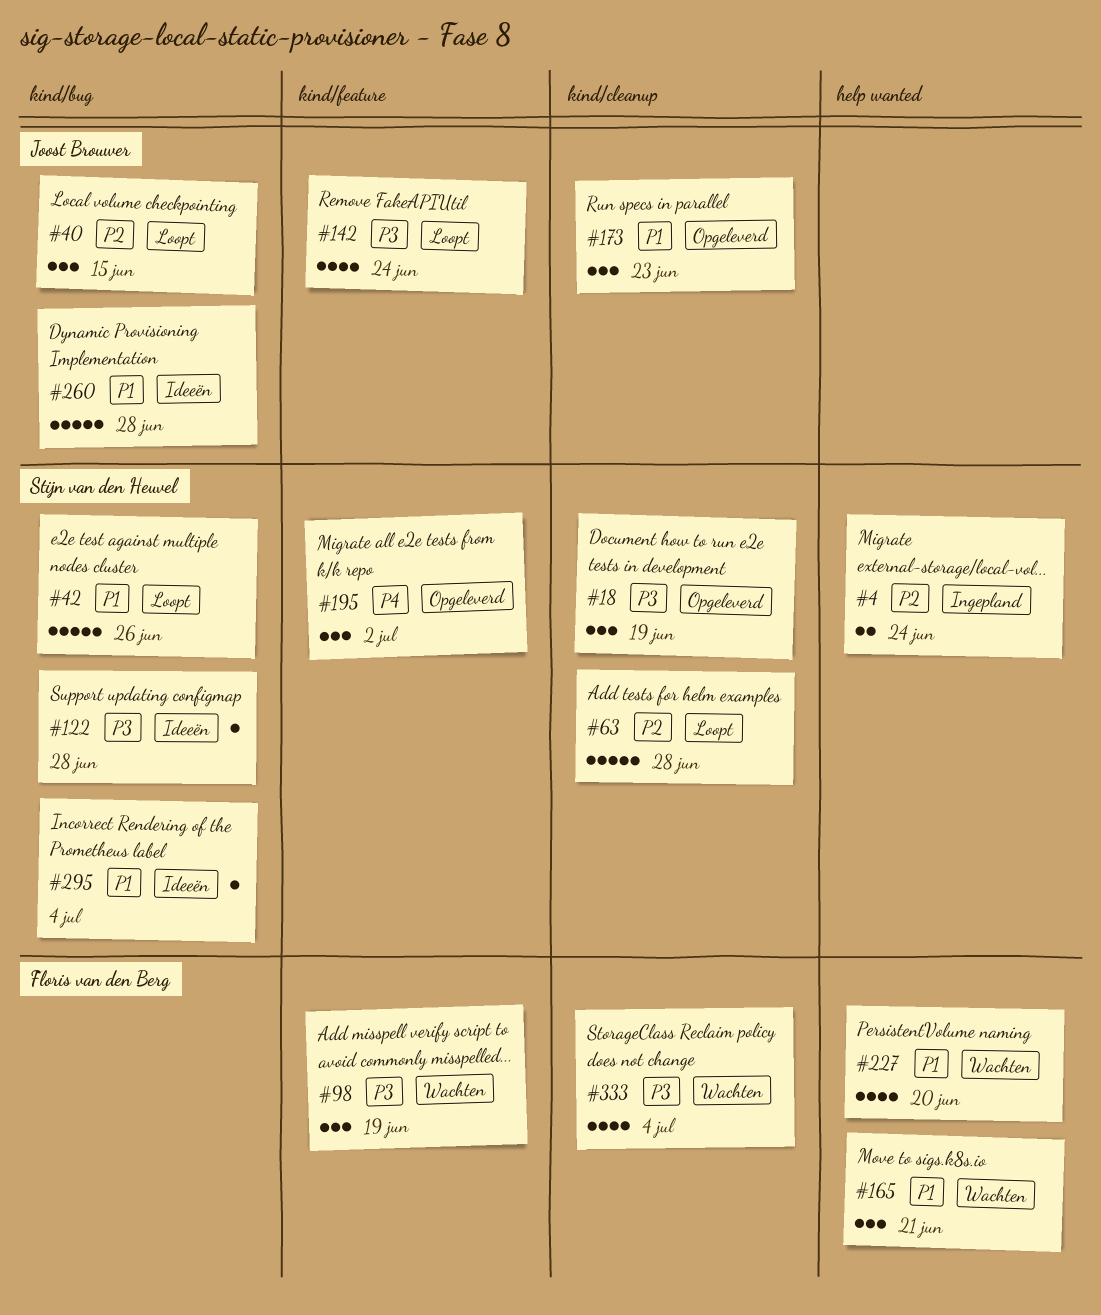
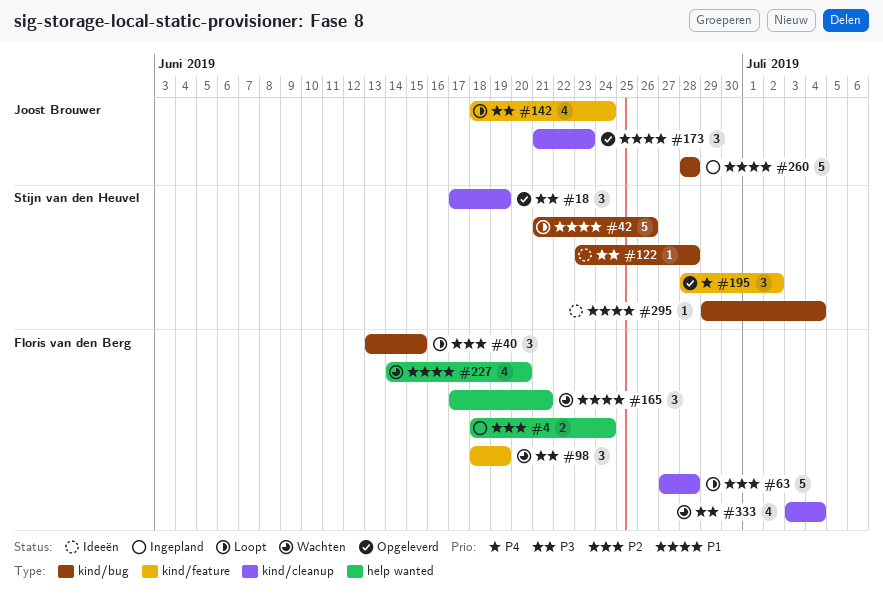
#4, owner: Stijn van den Heuvel -> Floris van den Berg
#40, owner: Joost Brouwer -> Floris van den Berg
#63, owner: Stijn van den Heuvel -> Floris van den Berg
#260, status: Ideeën -> Ingepland

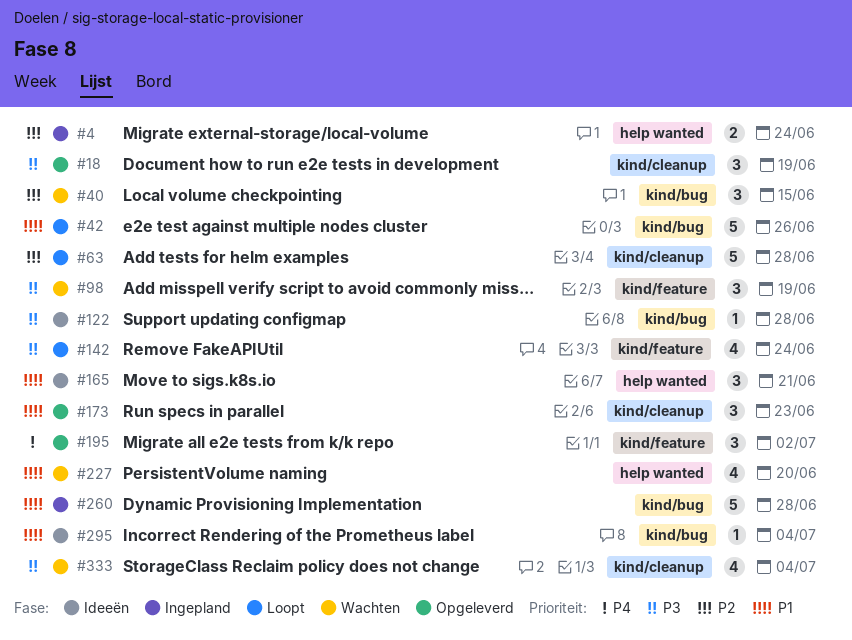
#40, status: Loopt -> Wachten
#165, status: Wachten -> Ideeën

